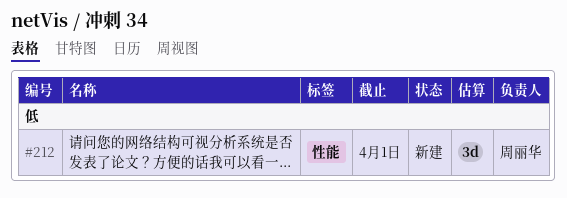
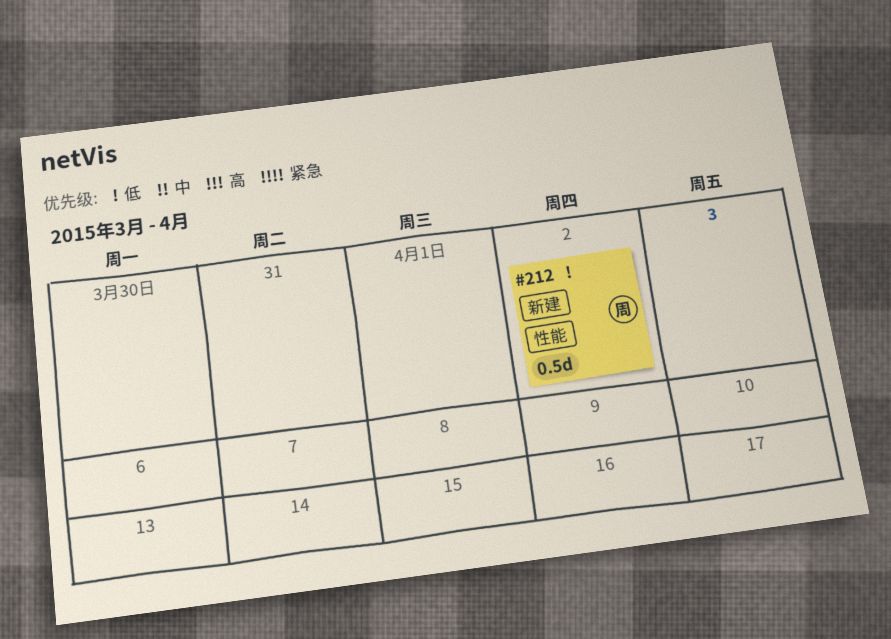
#212, estimate: 3d -> 0.5d
#212, due: Apr 1 -> Apr 2

